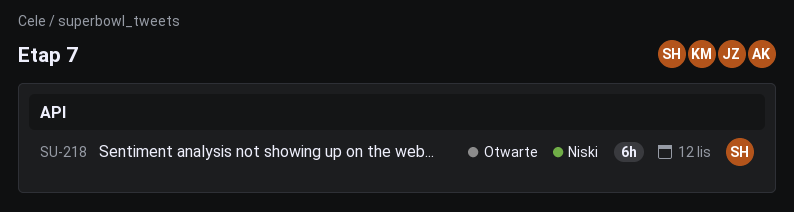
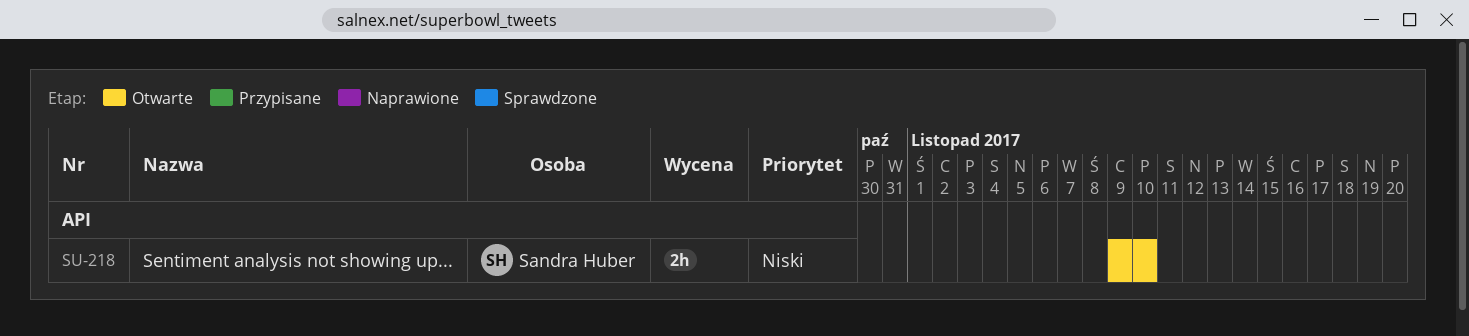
SU-218, estimate: 6h -> 2h
SU-218, due: Nov 12 -> Nov 10

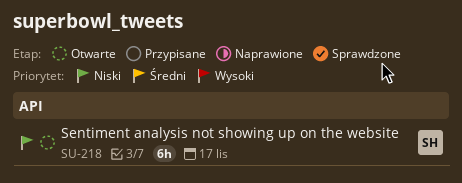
SU-218, estimate: 2h -> 6h
SU-218, due: Nov 10 -> Nov 17

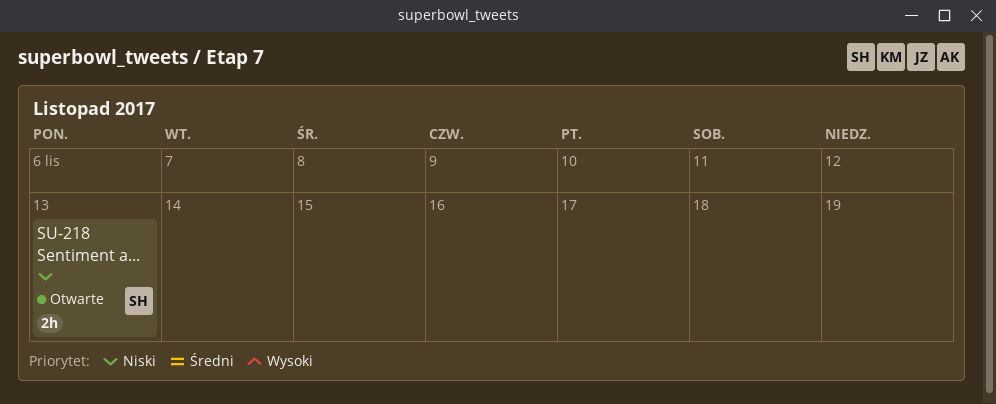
SU-218, estimate: 6h -> 2h
SU-218, due: Nov 17 -> Nov 13

